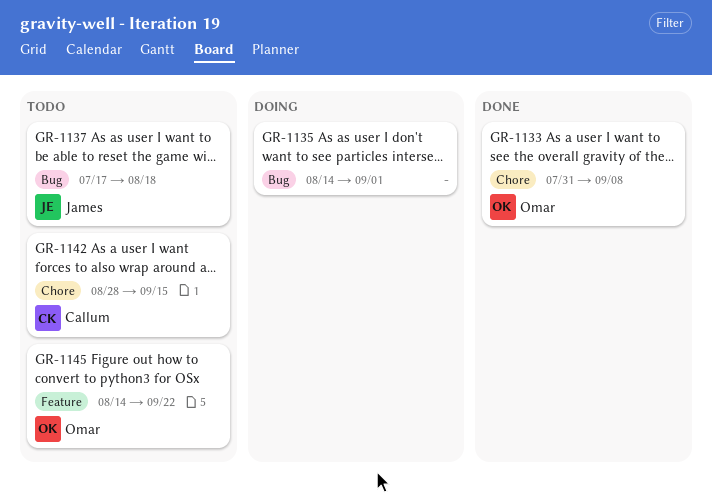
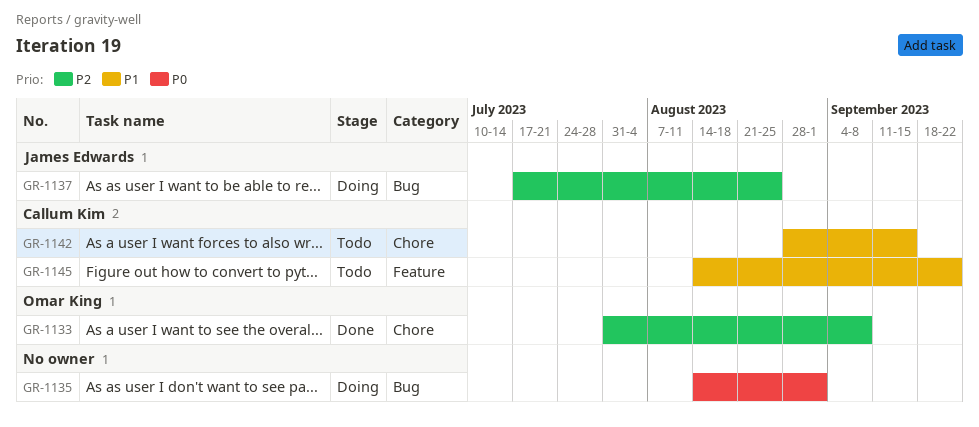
GR-1137, status: Todo -> Doing
GR-1137, due: Aug 18 -> Aug 25
GR-1145, owner: Omar King -> Callum Kim

